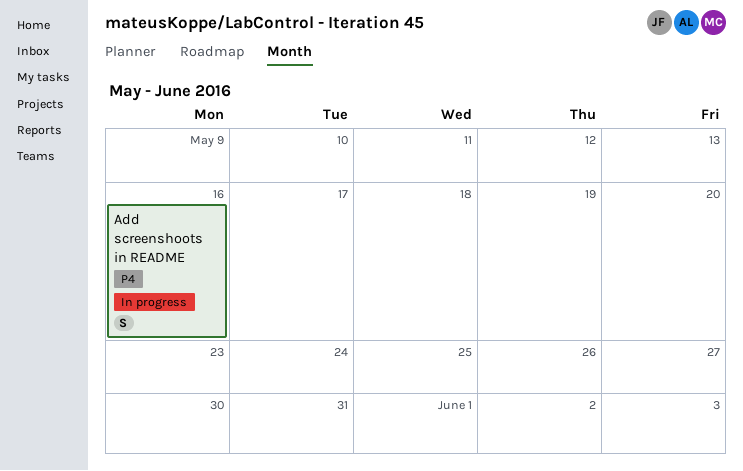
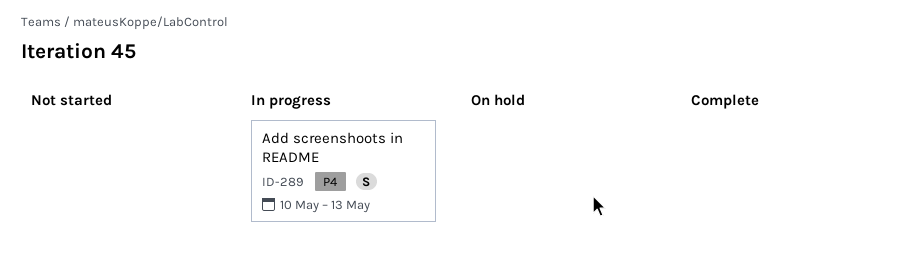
Add screenshoots in README, due: May 16 -> May 13

